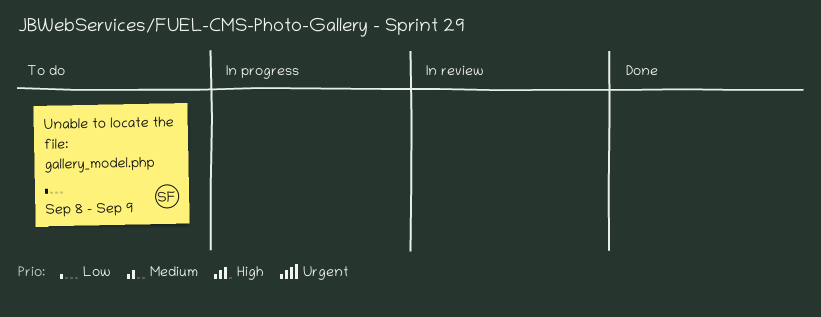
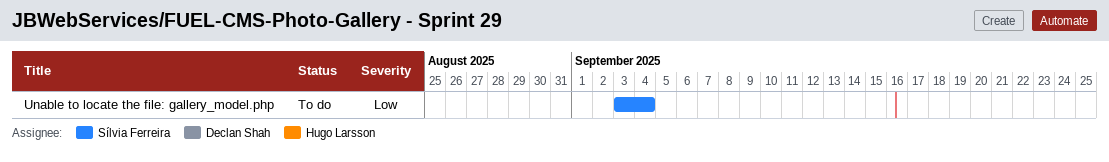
Unable to locate the file: gallery_model.php, start: Sep 8 -> Sep 3
Unable to locate the file: gallery_model.php, due: Sep 9 -> Sep 4

